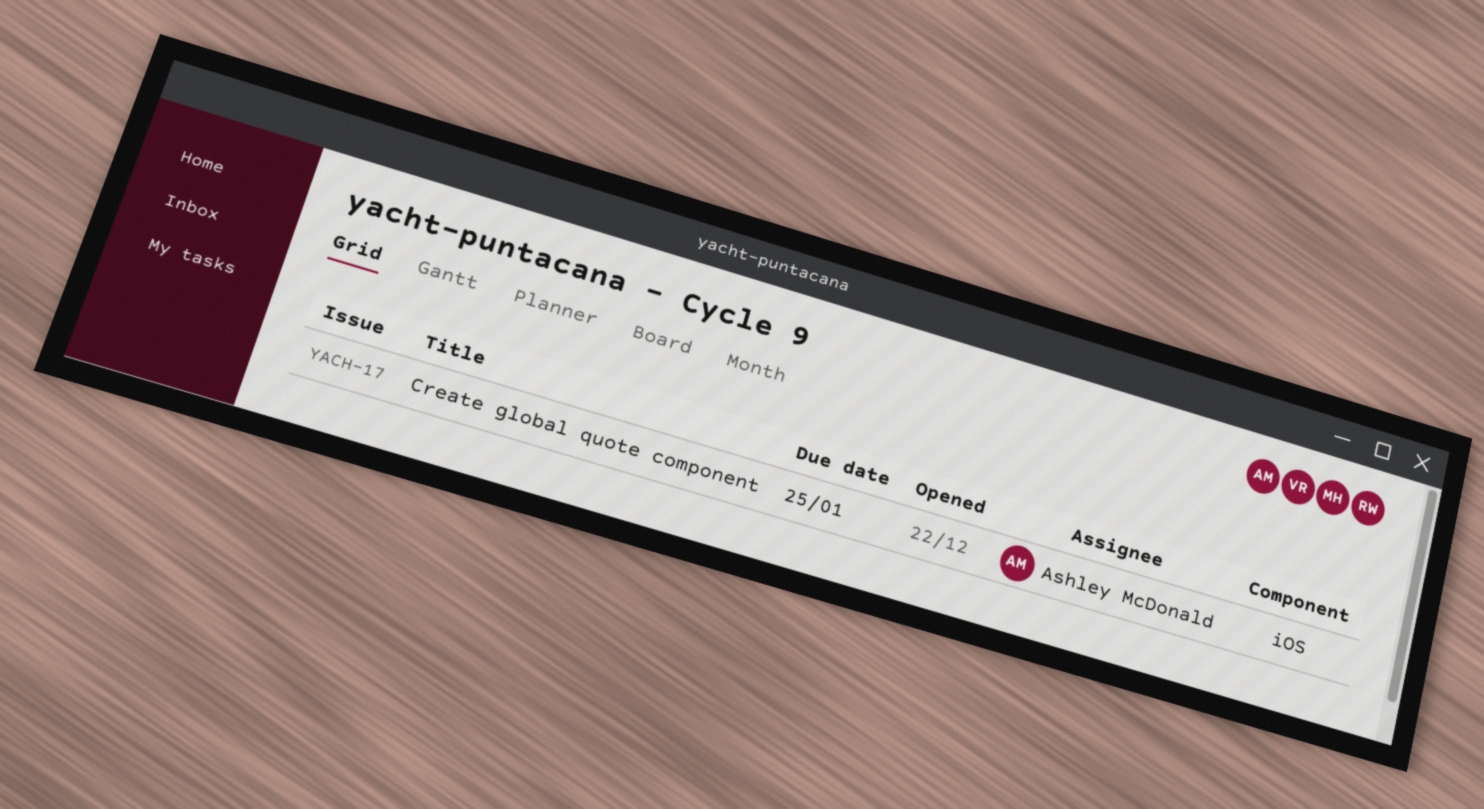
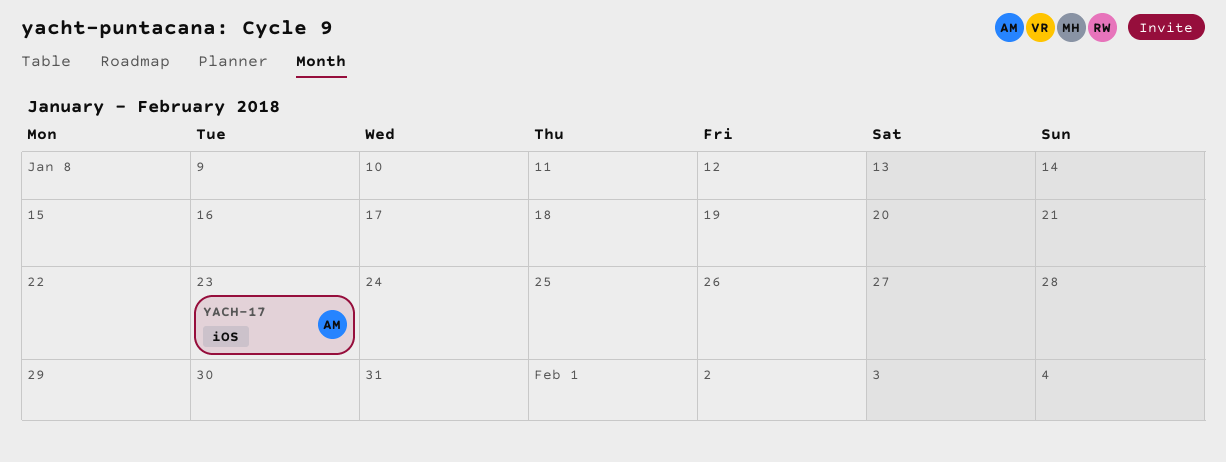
YACH-17, due: Jan 25 -> Jan 23

